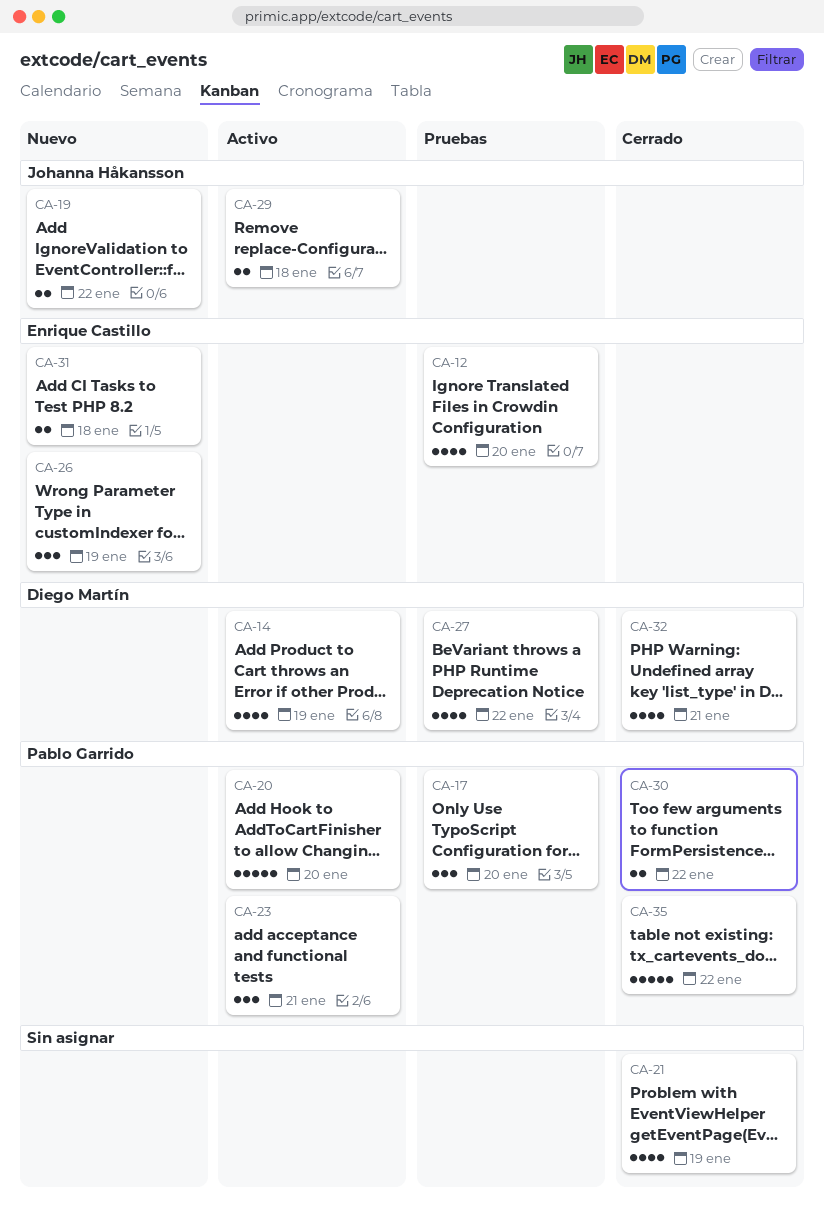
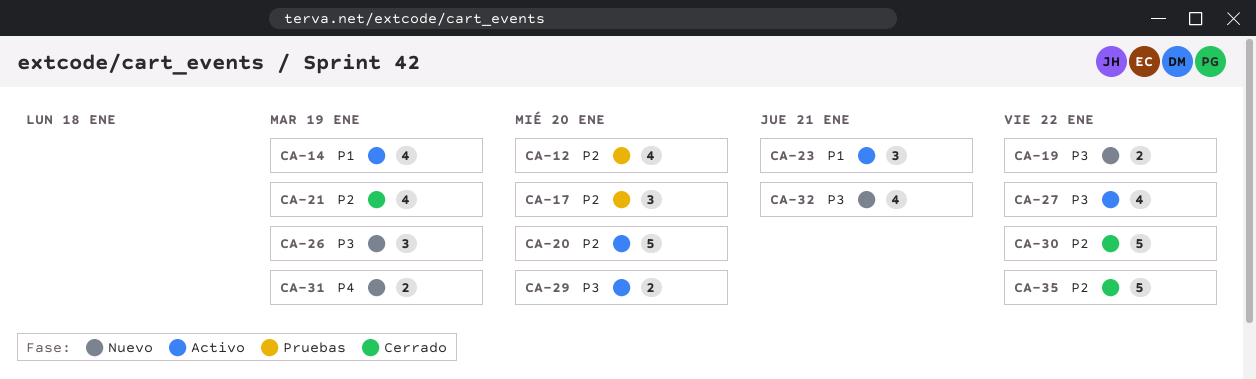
CA-27, status: Pruebas -> Activo
CA-29, due: Jan 18 -> Jan 20
CA-30, estimate: 2 -> 5
CA-31, due: Jan 18 -> Jan 19
CA-32, status: Cerrado -> Nuevo

